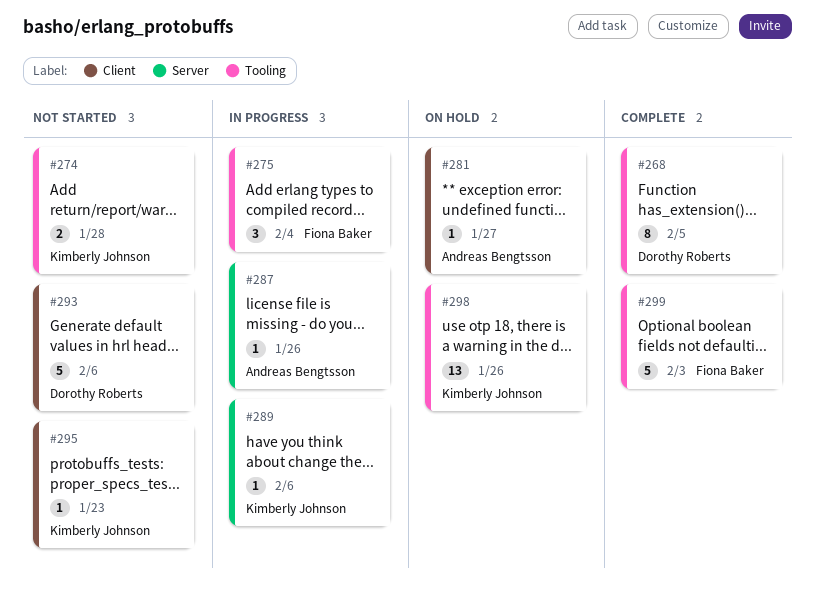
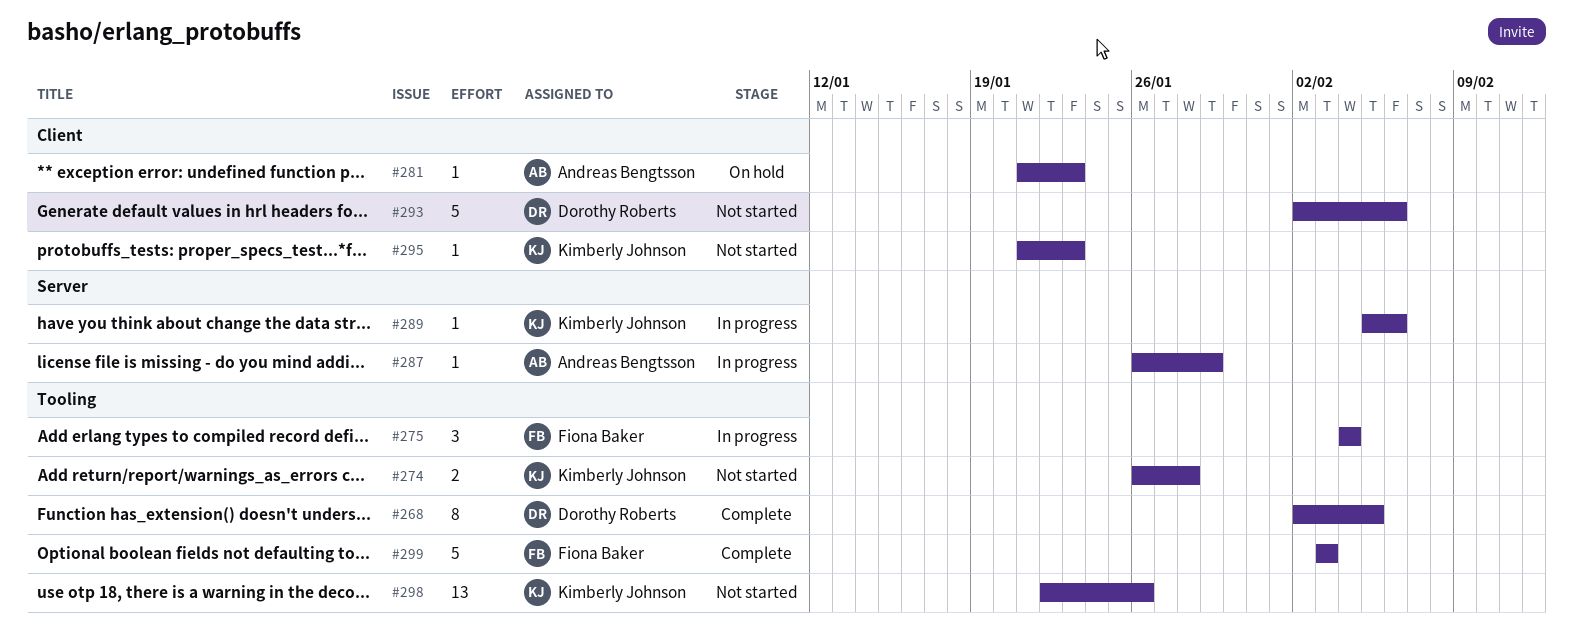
#281, due: Jan 27 -> Jan 23
#287, due: Jan 26 -> Jan 29
#298, status: On hold -> Not started

